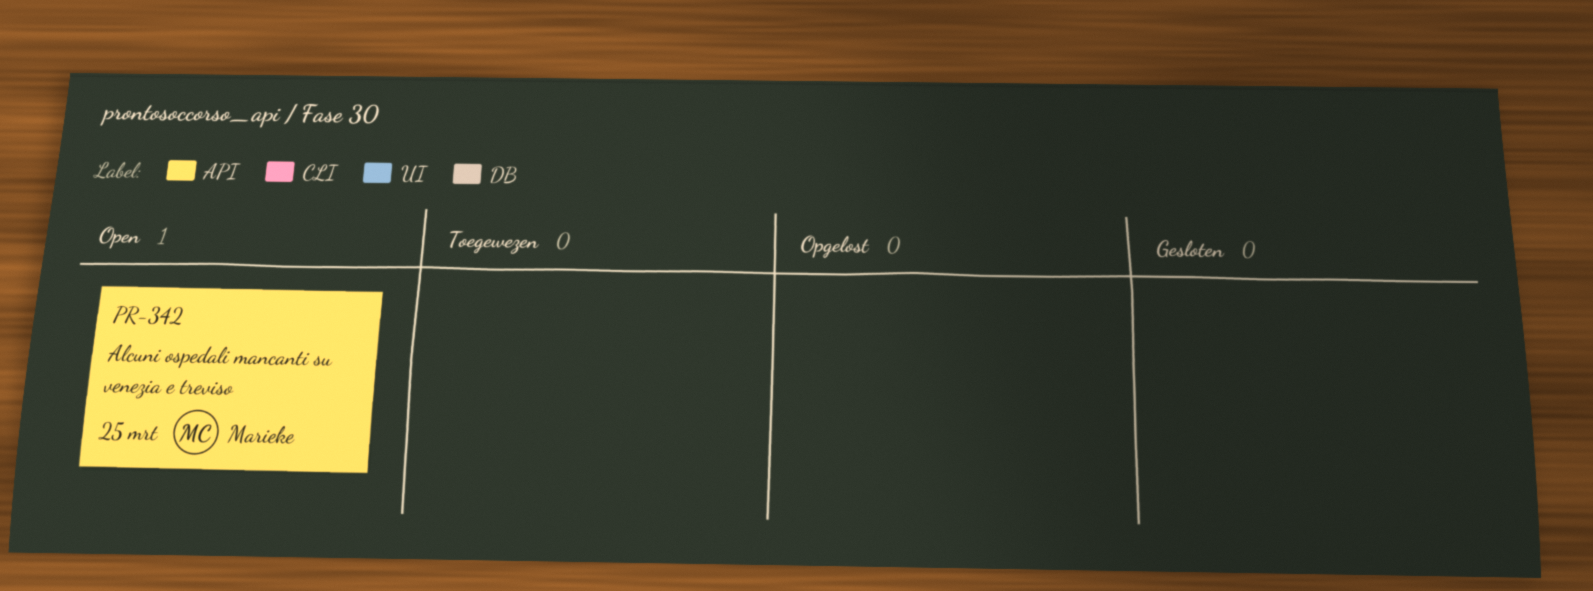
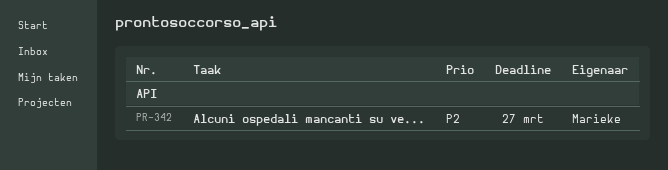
PR-342, due: Mar 25 -> Mar 27

